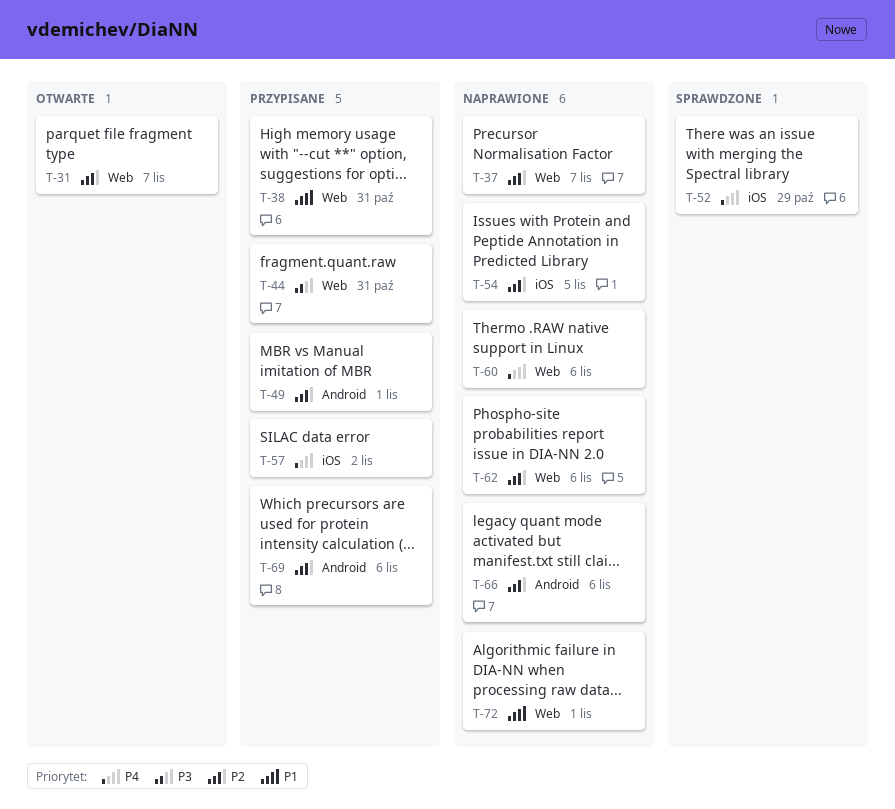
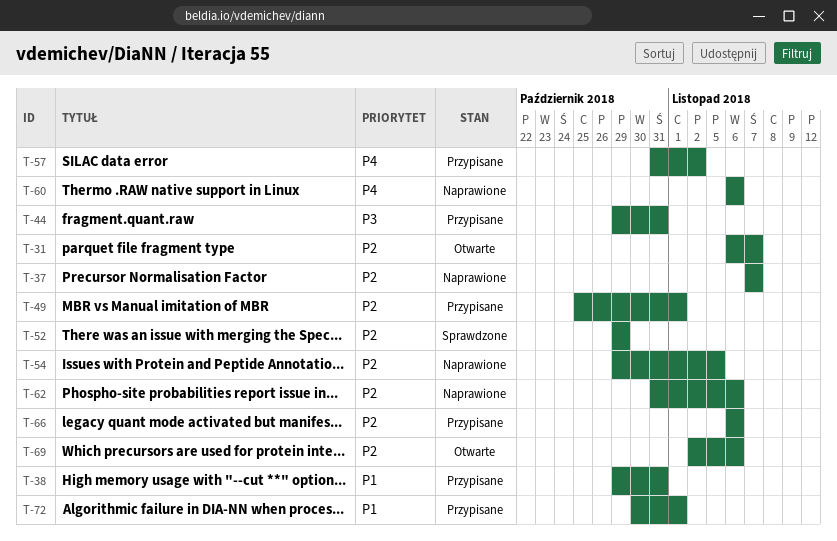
T-52, priority: P4 -> P2
T-66, status: Naprawione -> Przypisane
T-69, status: Przypisane -> Otwarte
T-72, status: Naprawione -> Przypisane

